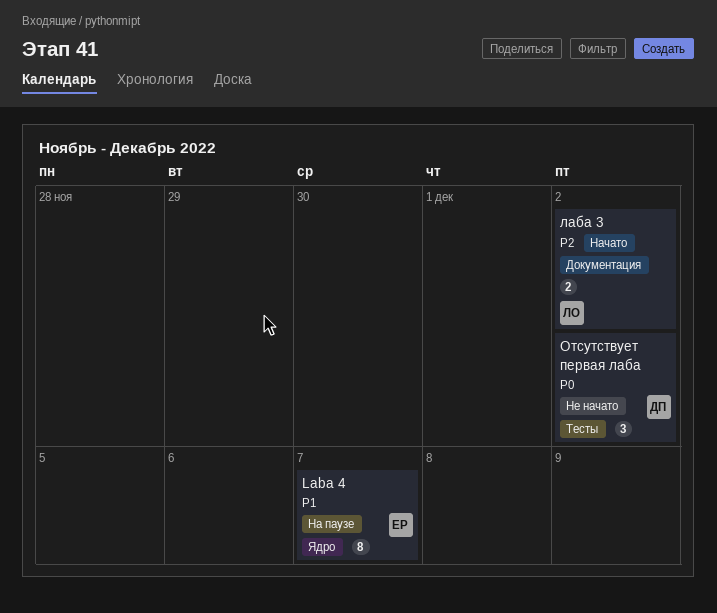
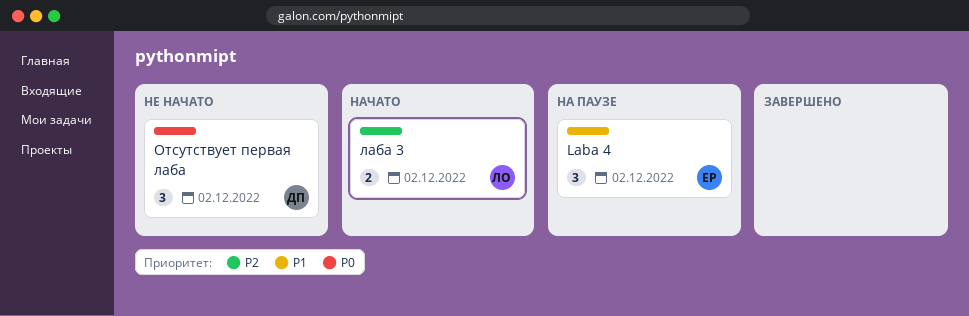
Laba 4, estimate: 8 -> 3
Laba 4, due: Dec 7 -> Dec 2

